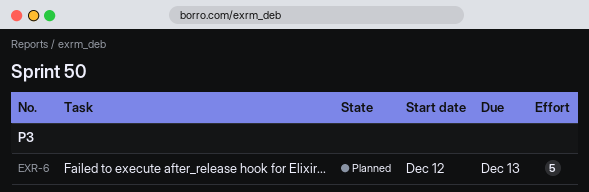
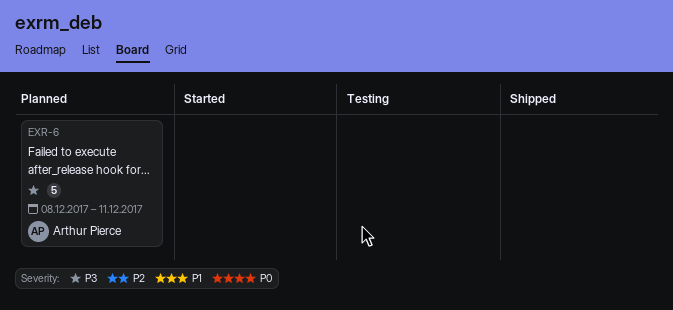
EXR-6, start: Dec 12 -> Dec 8
EXR-6, due: Dec 13 -> Dec 11

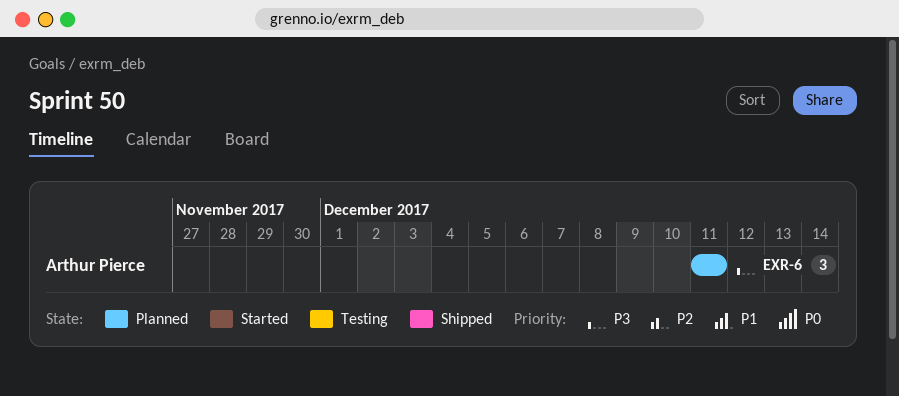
EXR-6, estimate: 5 -> 3
EXR-6, start: Dec 8 -> Dec 11

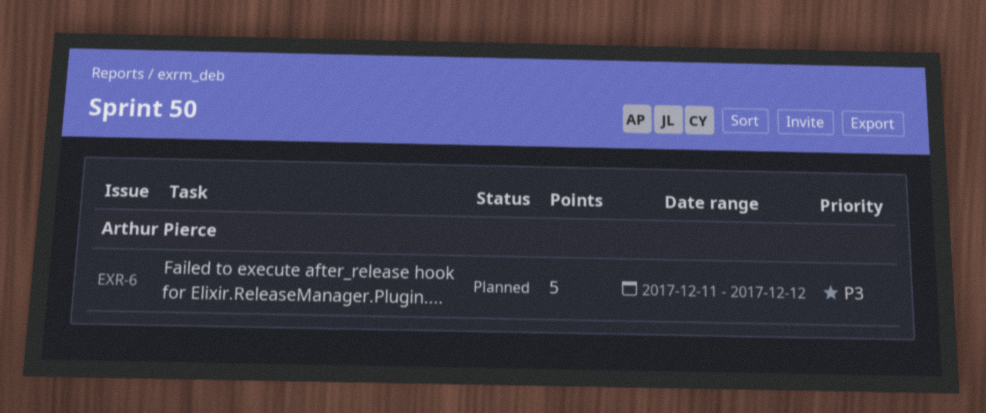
EXR-6, estimate: 3 -> 5
EXR-6, due: Dec 11 -> Dec 12

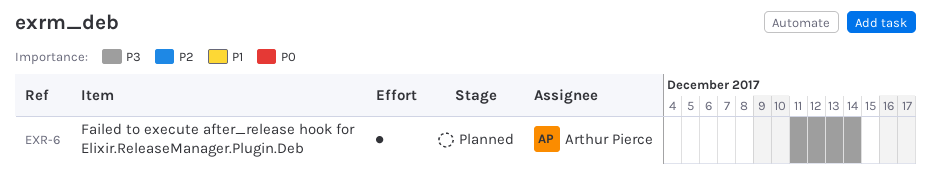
EXR-6, estimate: 5 -> 1
EXR-6, due: Dec 12 -> Dec 14

